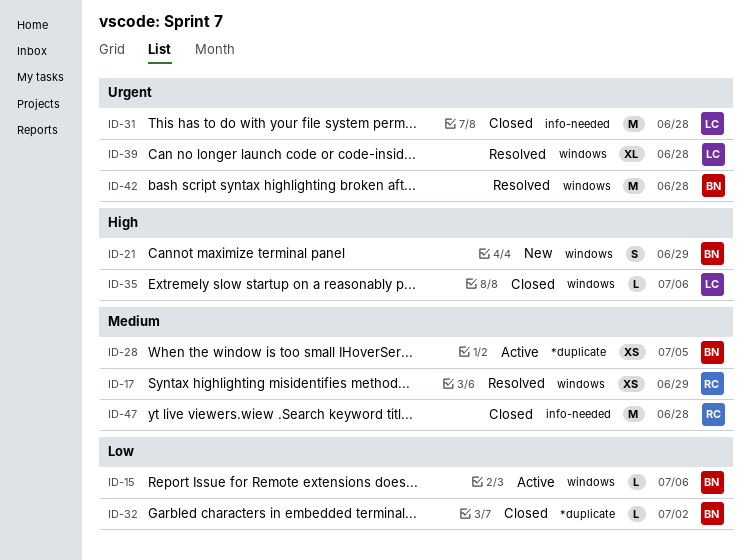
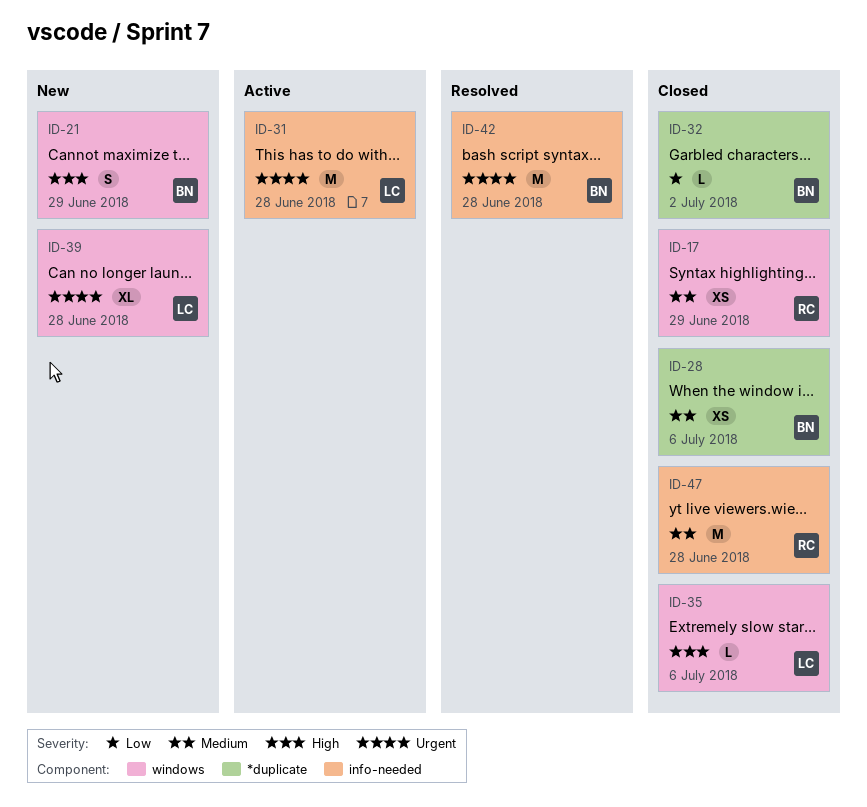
ID-15: present -> none
ID-17, status: Resolved -> Closed
ID-28, status: Active -> Closed
ID-28, due: Jul 5 -> Jul 6
ID-31, status: Closed -> Active
ID-39, status: Resolved -> New
ID-42, label: windows -> info-needed

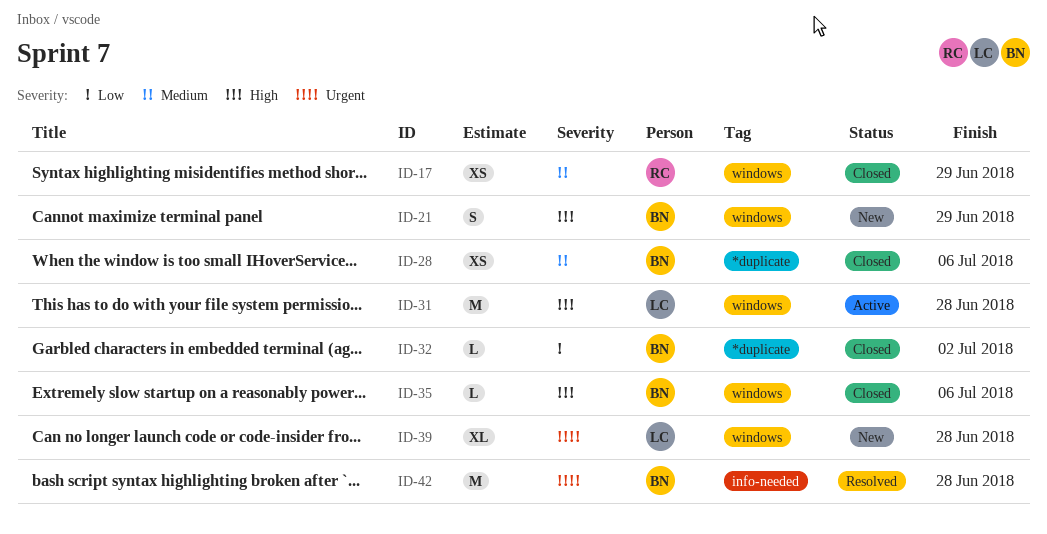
ID-31, priority: Urgent -> High
ID-31, label: info-needed -> windows
ID-35, owner: LC -> BN
ID-47: present -> none

